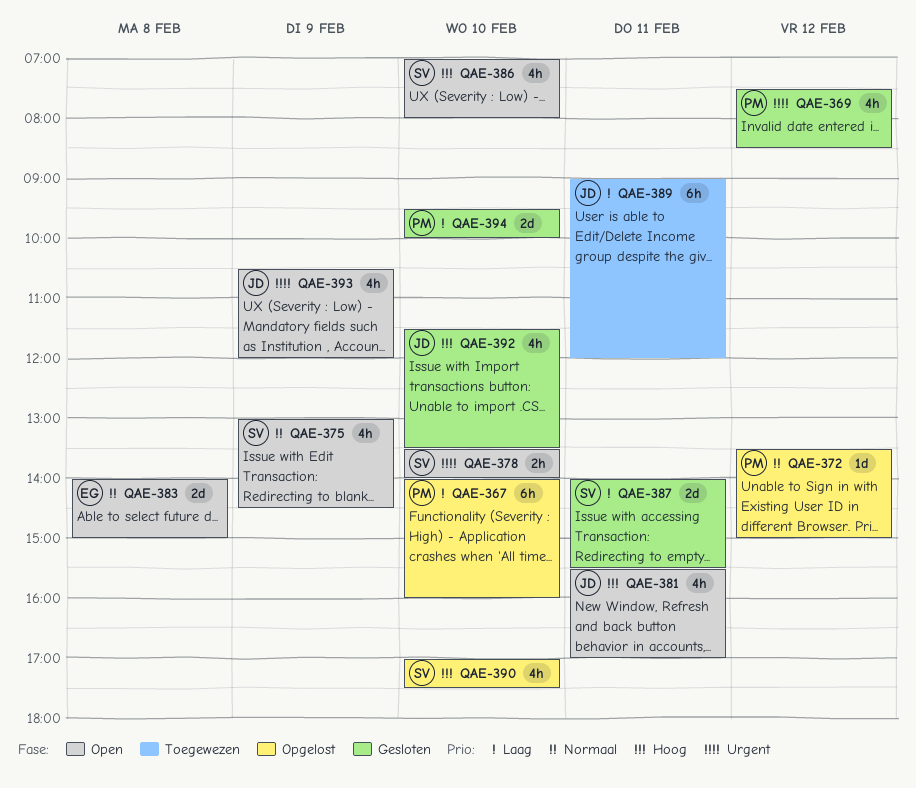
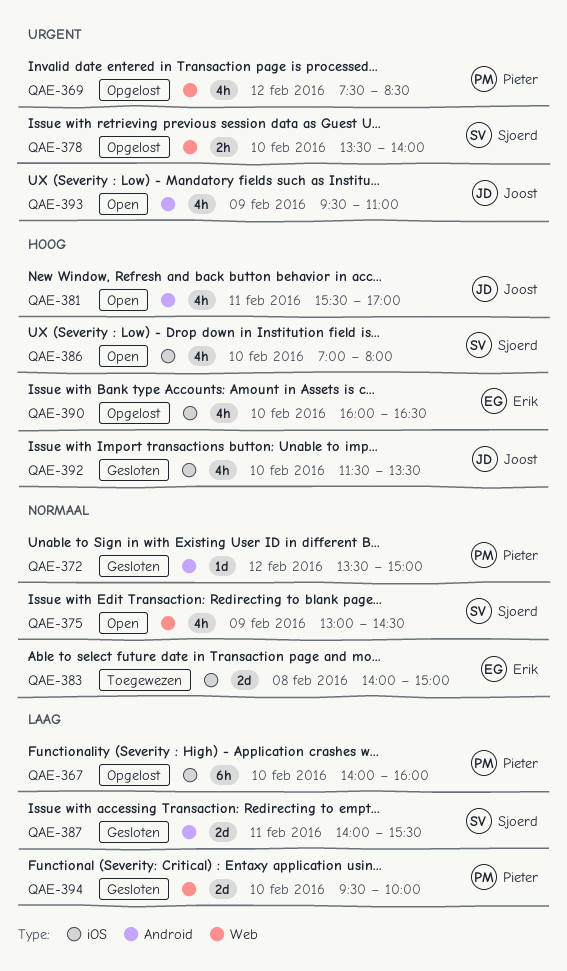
QAE-369, status: Gesloten -> Opgelost
QAE-372, status: Opgelost -> Gesloten
QAE-378, status: Open -> Opgelost
QAE-383, status: Open -> Toegewezen
QAE-389: present -> none
QAE-390, owner: Sjoerd -> Erik
QAE-390, begins: 17:00 -> 16:00
QAE-390, ends: 17:30 -> 16:30
QAE-393, begins: 10:30 -> 09:30
QAE-393, ends: 12:00 -> 11:00

